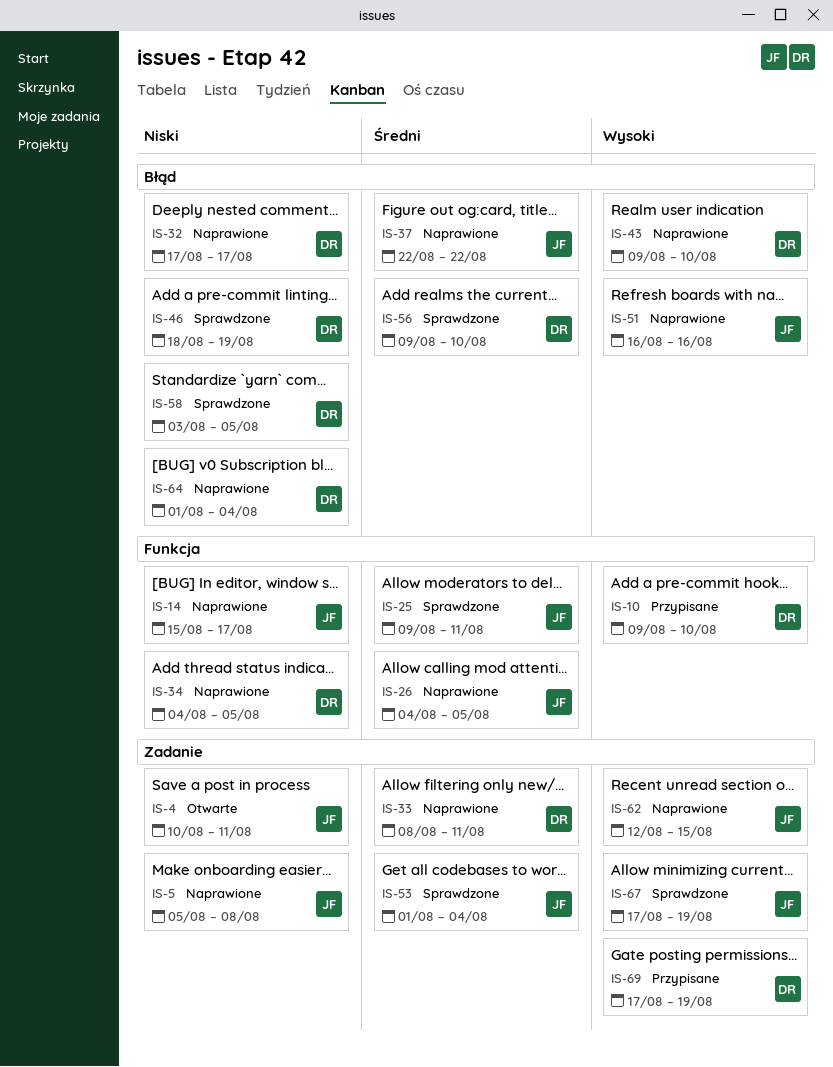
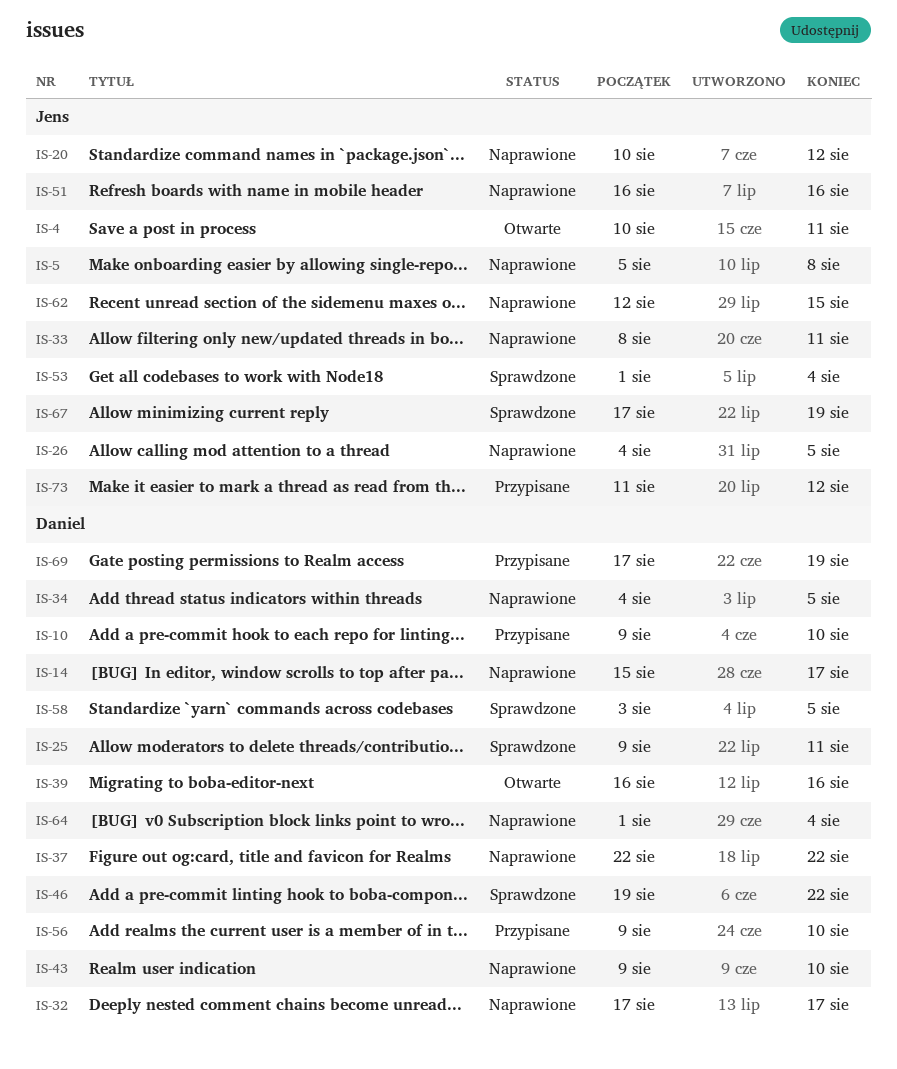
IS-14, owner: Jens -> Daniel
IS-20: none -> present
IS-25, owner: Jens -> Daniel
IS-33, owner: Daniel -> Jens
IS-37, owner: Jens -> Daniel
IS-39: none -> present
IS-46, start: Aug 18 -> Aug 19
IS-46, due: Aug 19 -> Aug 22
IS-56, status: Sprawdzone -> Przypisane
IS-73: none -> present

